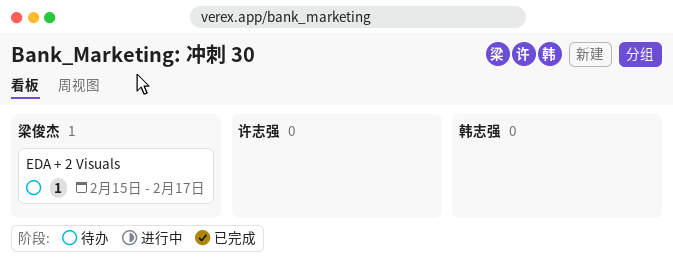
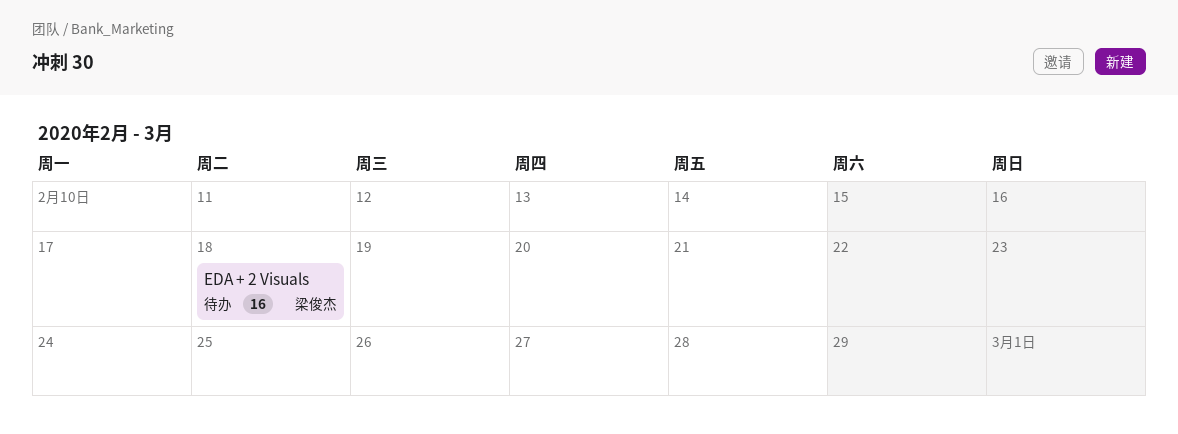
EDA + 2 Visuals, estimate: 1 -> 16
EDA + 2 Visuals, due: Feb 17 -> Feb 18

